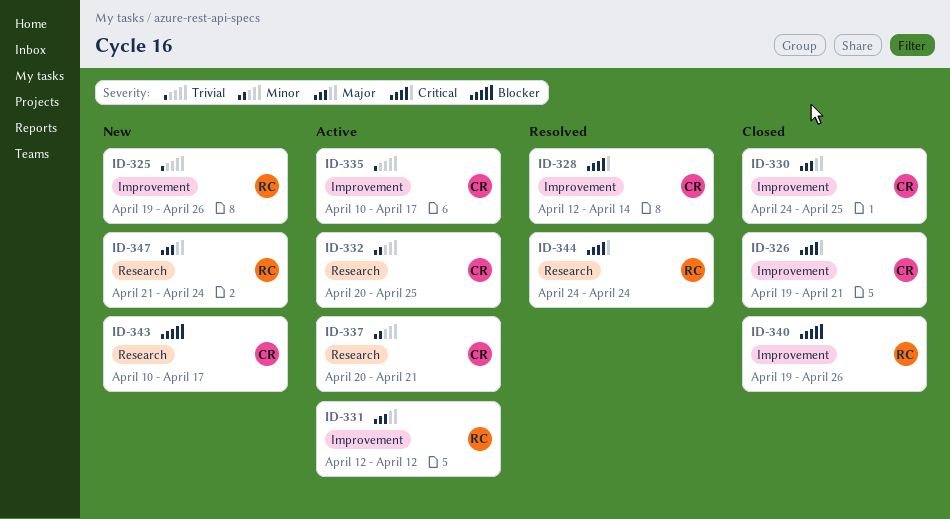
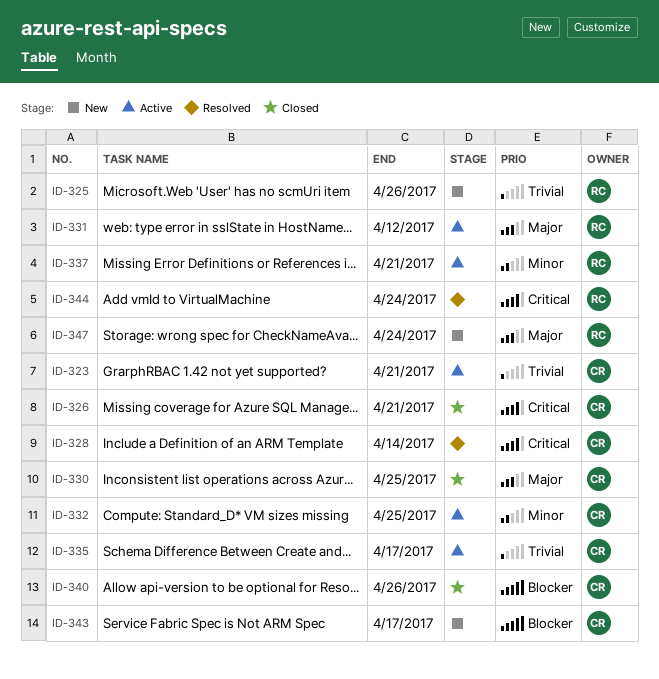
ID-323: none -> present
ID-337, owner: CR -> RC
ID-340, owner: RC -> CR

